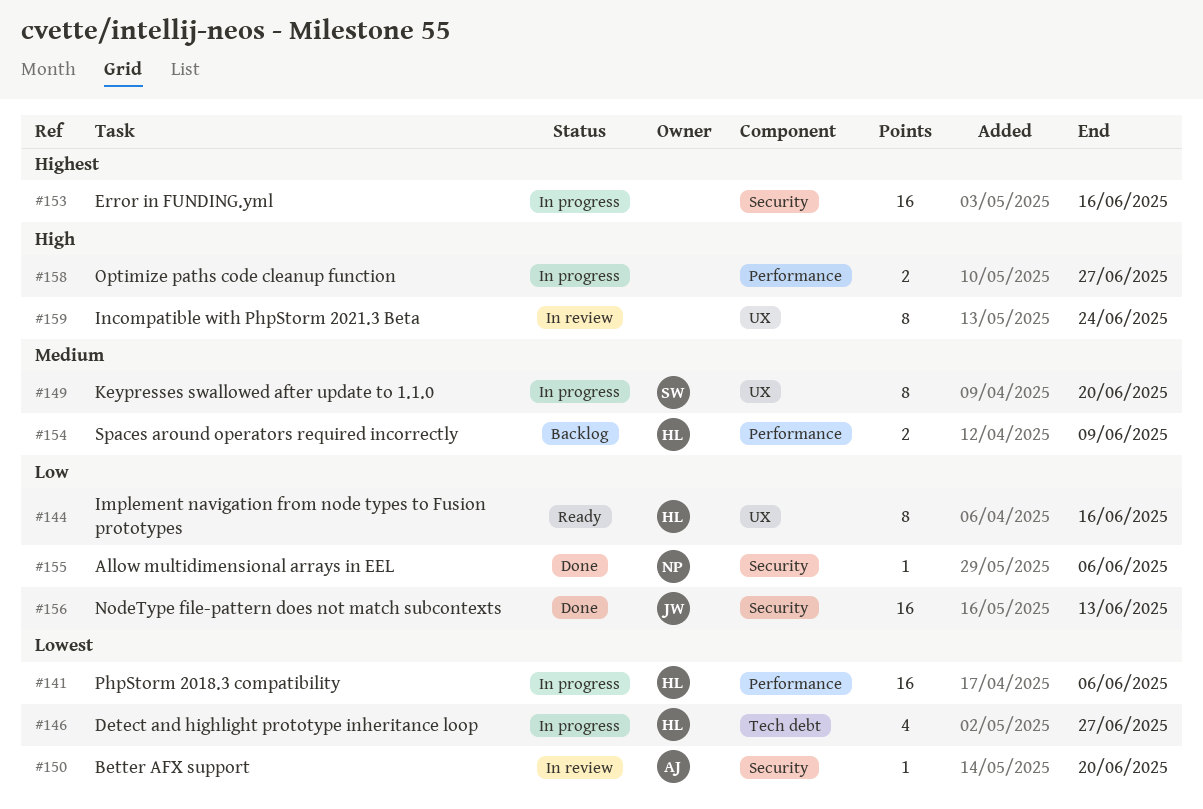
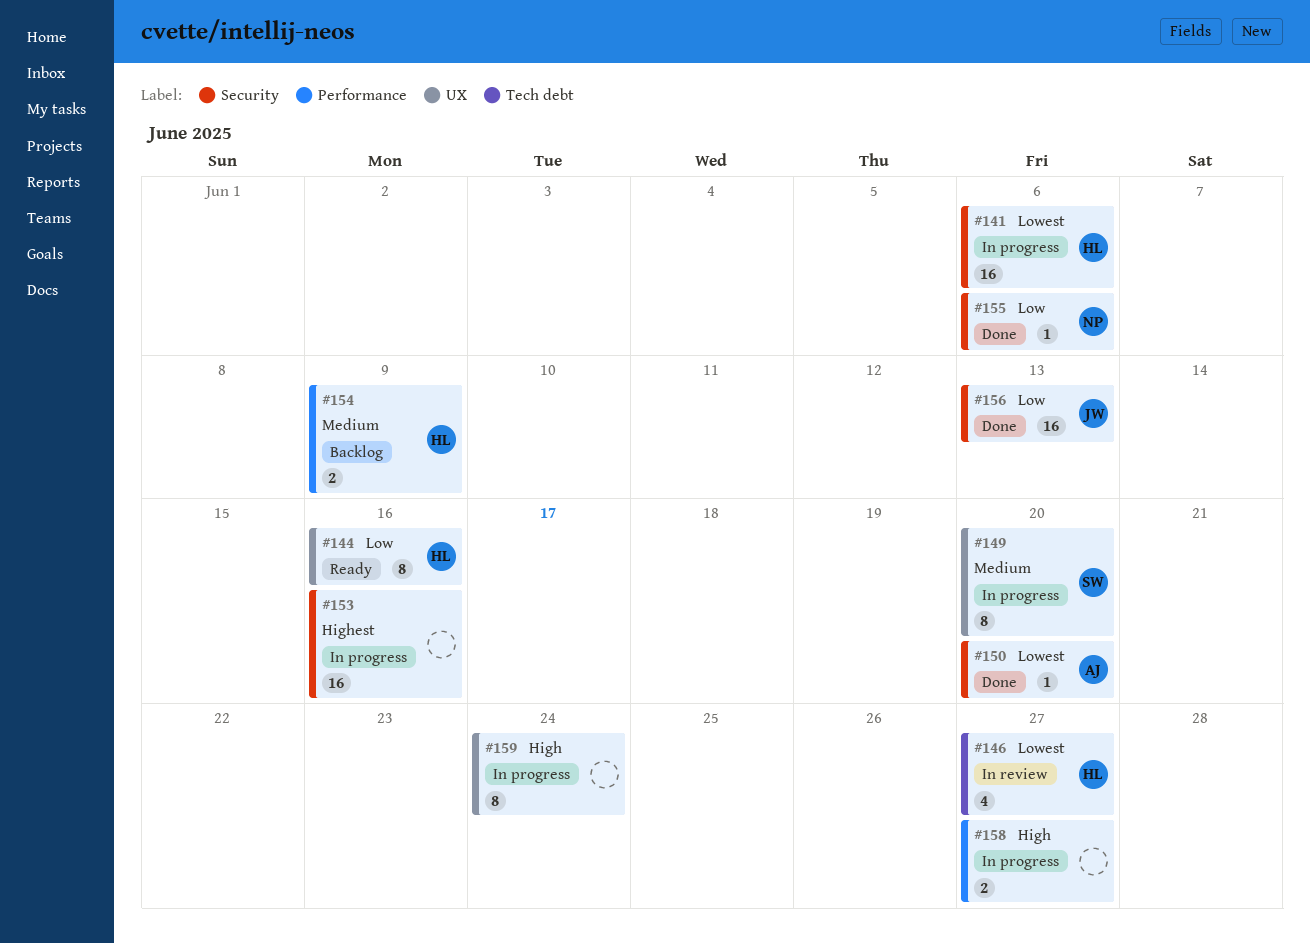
#141, label: Performance -> Security
#146, status: In progress -> In review
#150, status: In review -> Done
#159, status: In review -> In progress

